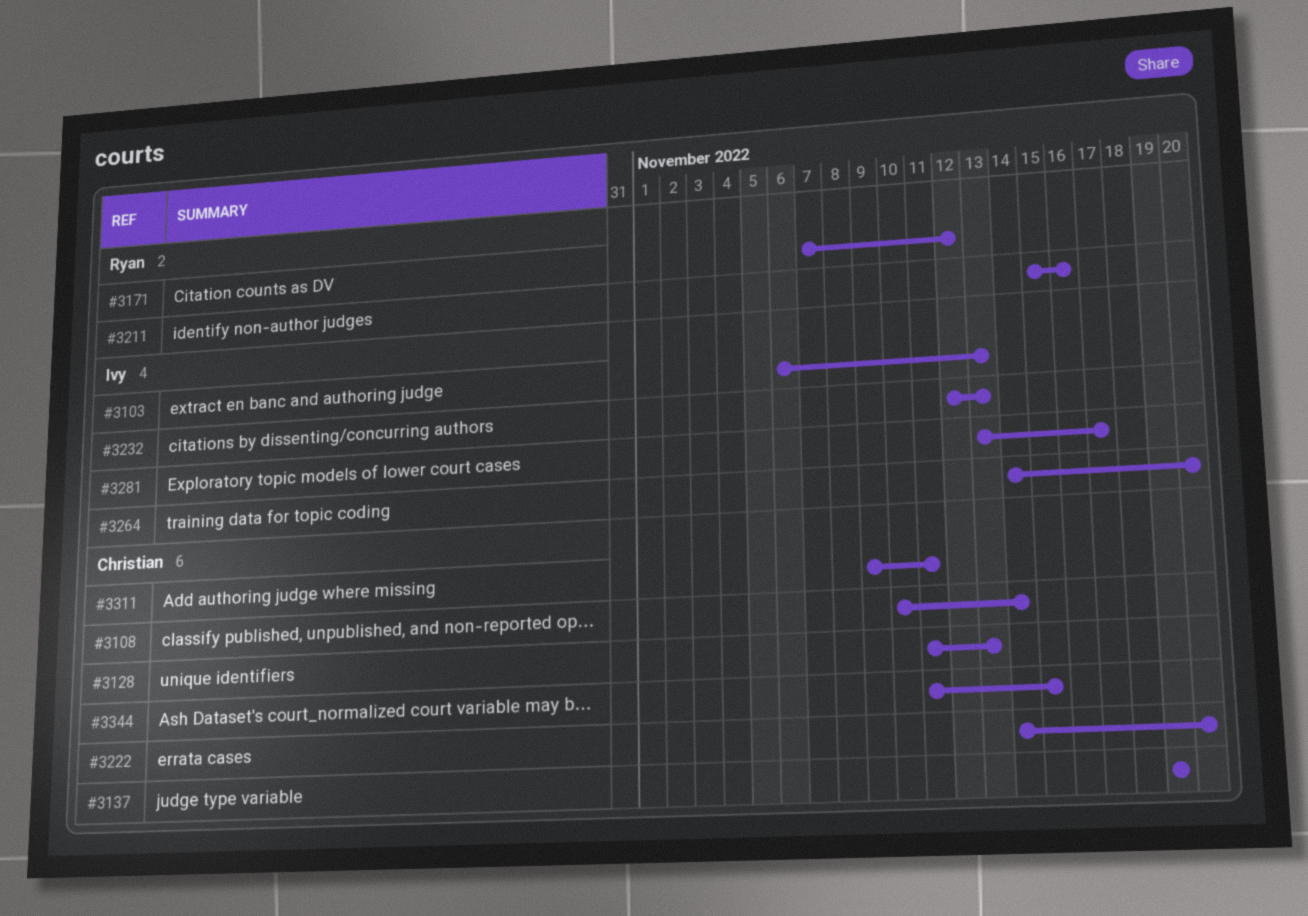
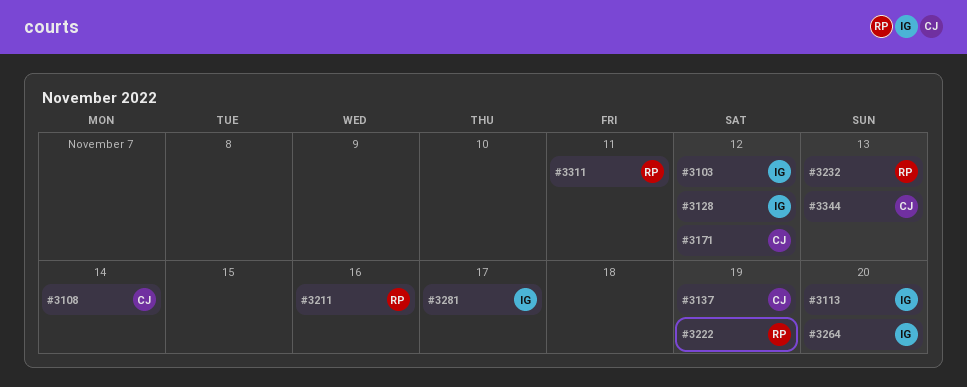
#3103, due: Nov 13 -> Nov 12
#3113: none -> present
#3128, owner: Christian -> Ivy
#3128, due: Nov 13 -> Nov 12
#3171, owner: Ryan -> Christian
#3222, owner: Christian -> Ryan
#3222, due: Nov 20 -> Nov 19
#3232, owner: Ivy -> Ryan
#3311, owner: Christian -> Ryan
#3344, due: Nov 15 -> Nov 13

